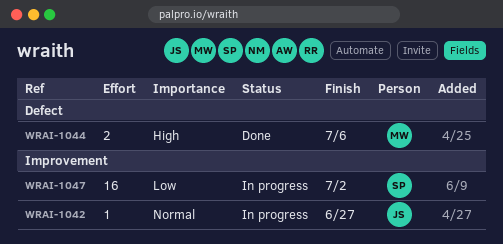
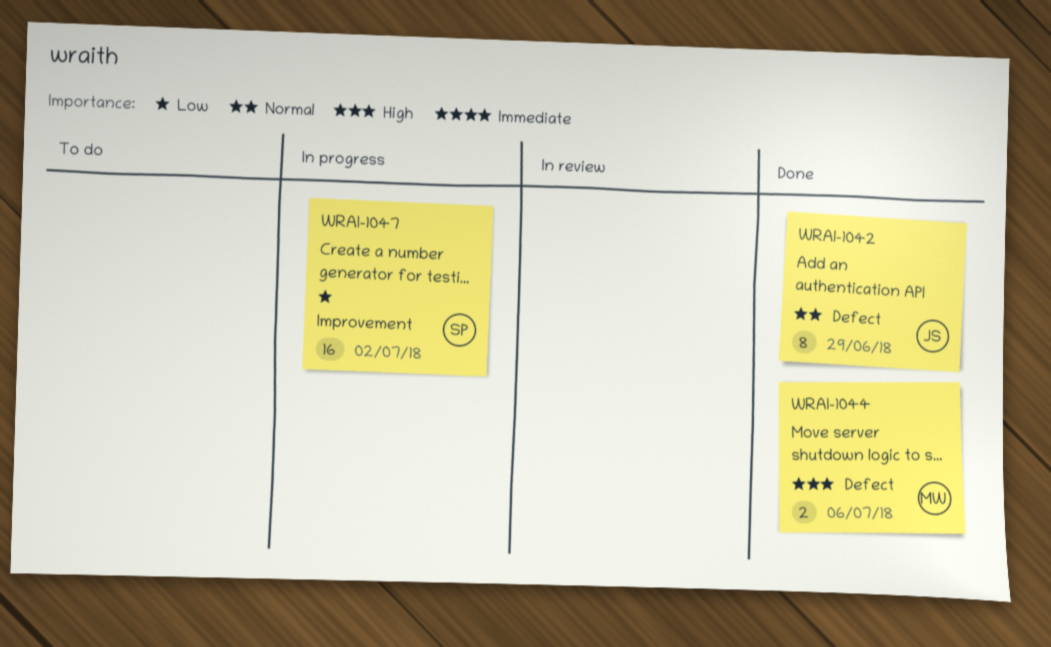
WRAI-1042, status: In progress -> Done
WRAI-1042, label: Improvement -> Defect
WRAI-1042, estimate: 1 -> 8
WRAI-1042, due: Jun 27 -> Jun 29

